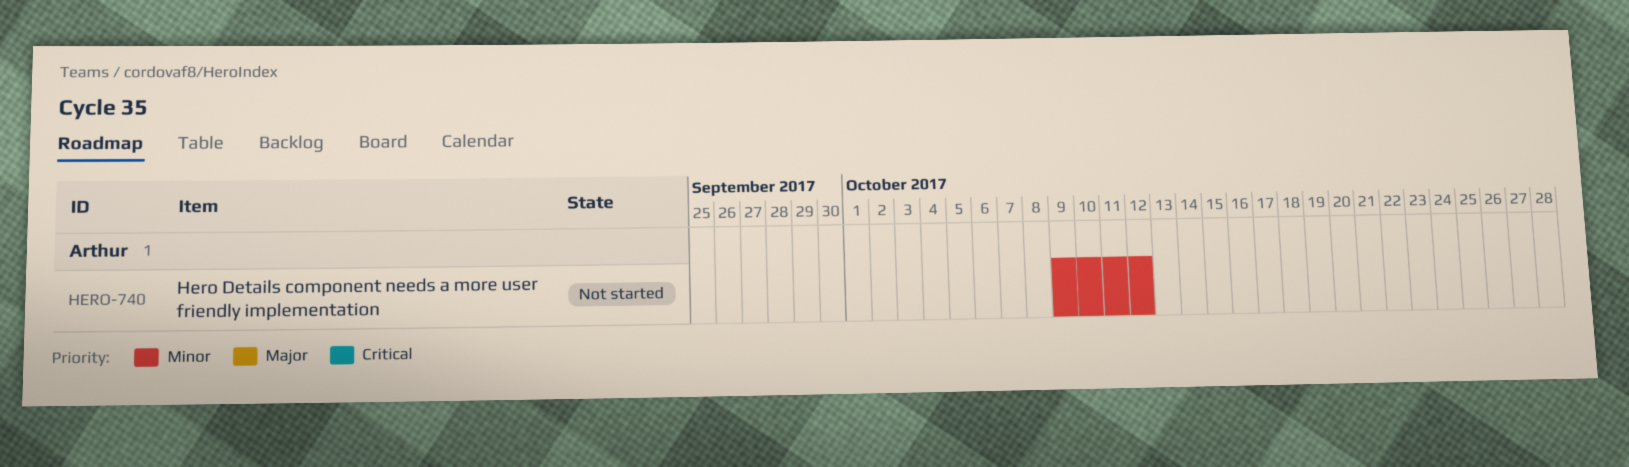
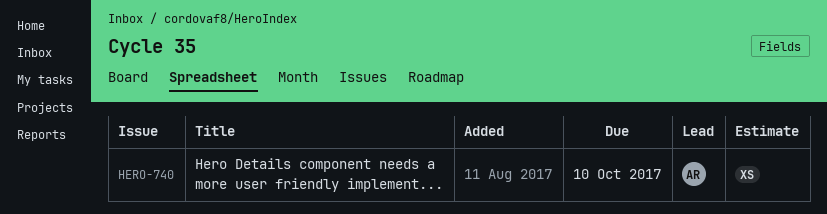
HERO-740, due: Oct 12 -> Oct 10

